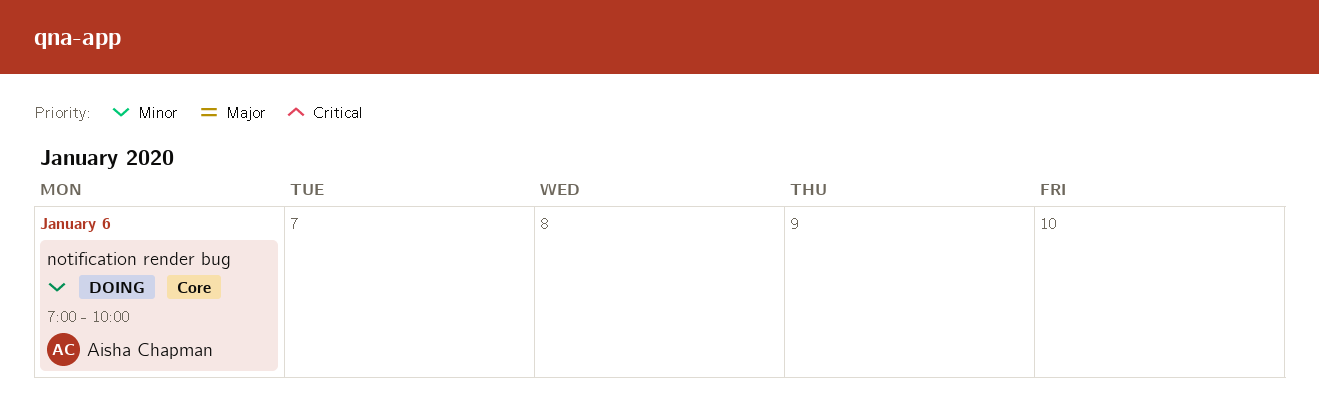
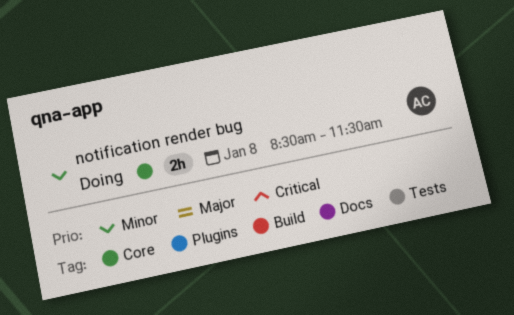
notification render bug, day: Jan 6 -> Jan 8
notification render bug, begins: 07:00 -> 08:30
notification render bug, ends: 10:00 -> 11:30

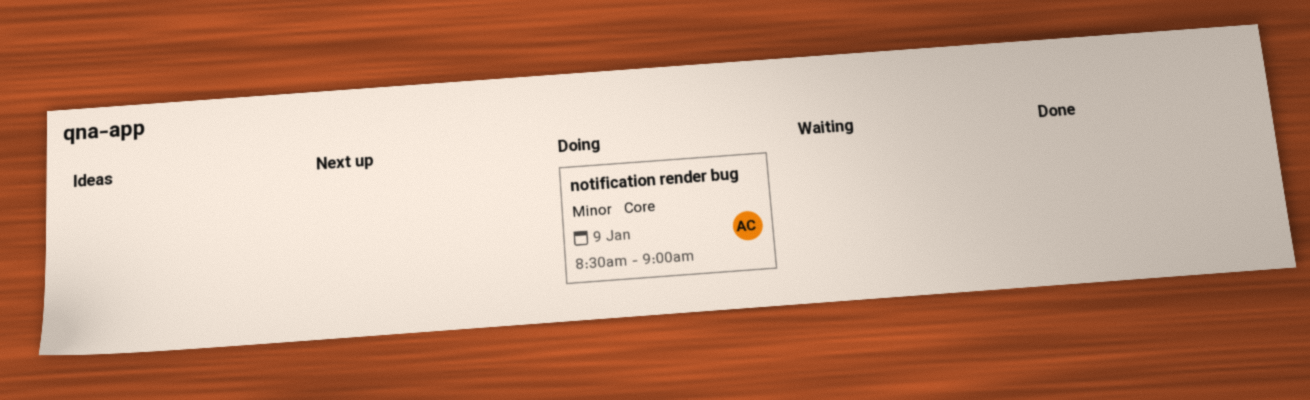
notification render bug, day: Jan 8 -> Jan 9
notification render bug, ends: 11:30 -> 09:00

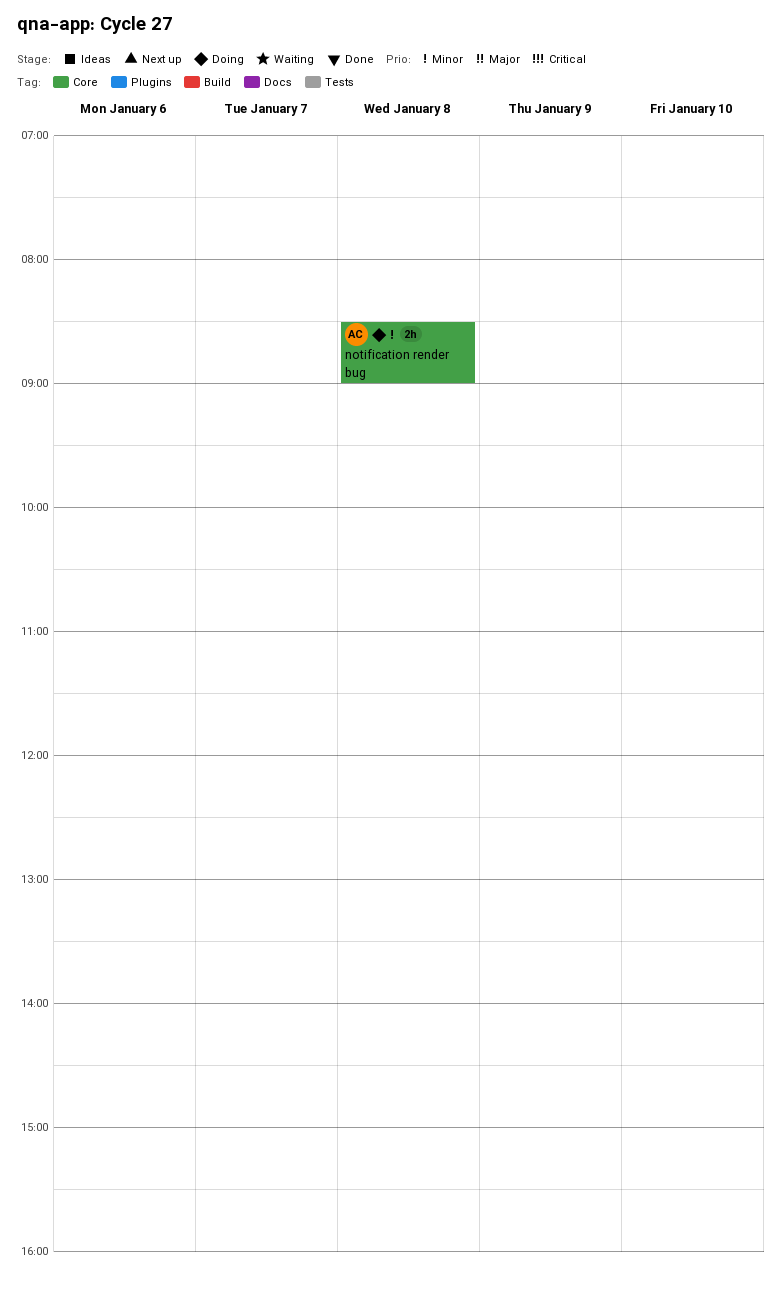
notification render bug, day: Jan 9 -> Jan 8

